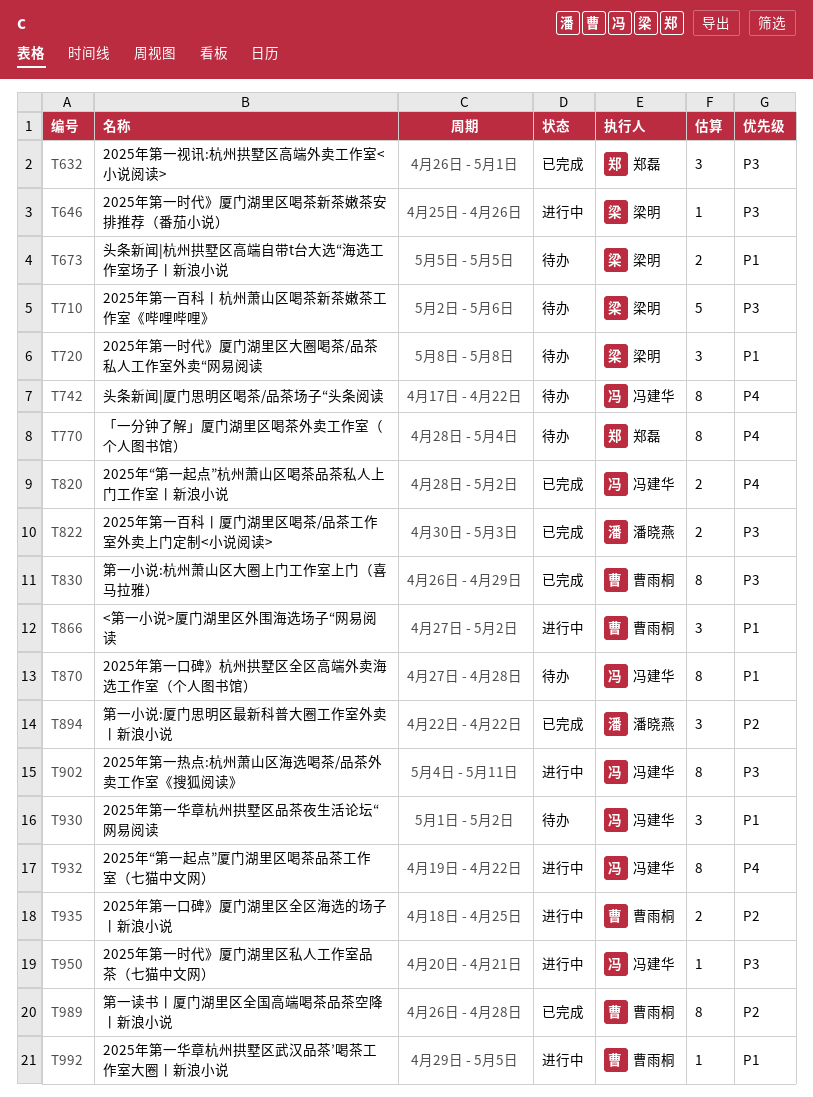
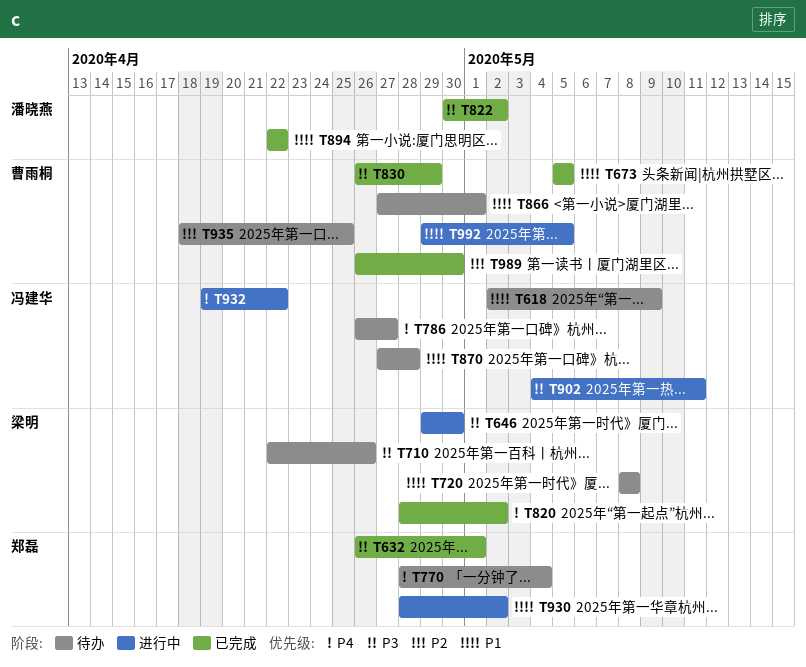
T618: none -> present
T646, start: Apr 25 -> Apr 29
T646, due: Apr 26 -> Apr 30
T673, status: 待办 -> 已完成
T673, owner: 梁明 -> 曹雨桐
T710, start: May 2 -> Apr 22
T710, due: May 6 -> Apr 26
T742: present -> none
T786: none -> present
T820, owner: 冯建华 -> 梁明
T822, due: May 3 -> May 2
T866, status: 进行中 -> 待办
T866, due: May 2 -> May 1
T894, priority: P2 -> P1
T930, status: 待办 -> 进行中
T930, owner: 冯建华 -> 郑磊
T930, start: May 1 -> Apr 28
T935, status: 进行中 -> 待办
T950: present -> none
T989, due: Apr 28 -> Apr 30

